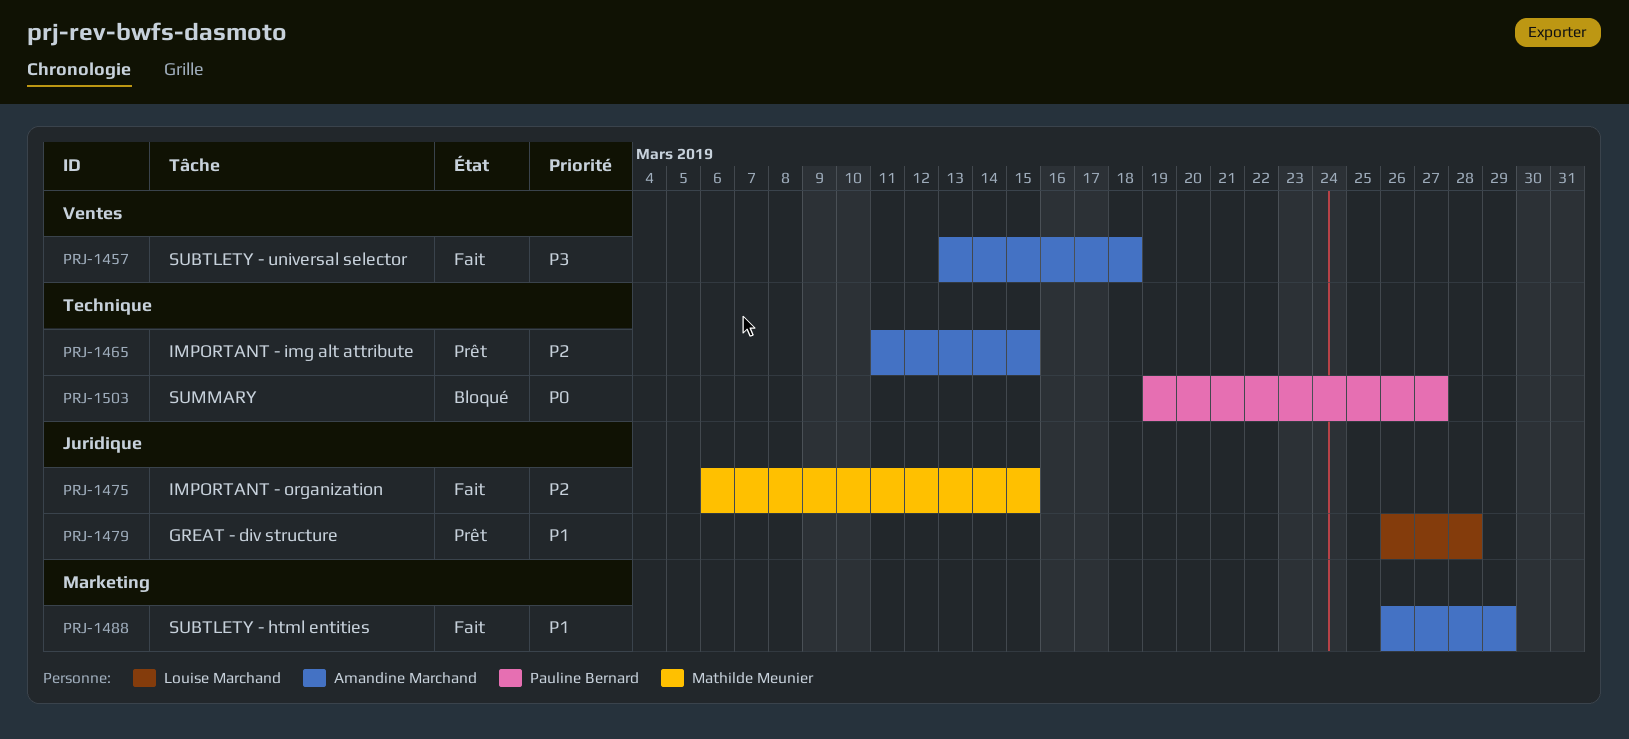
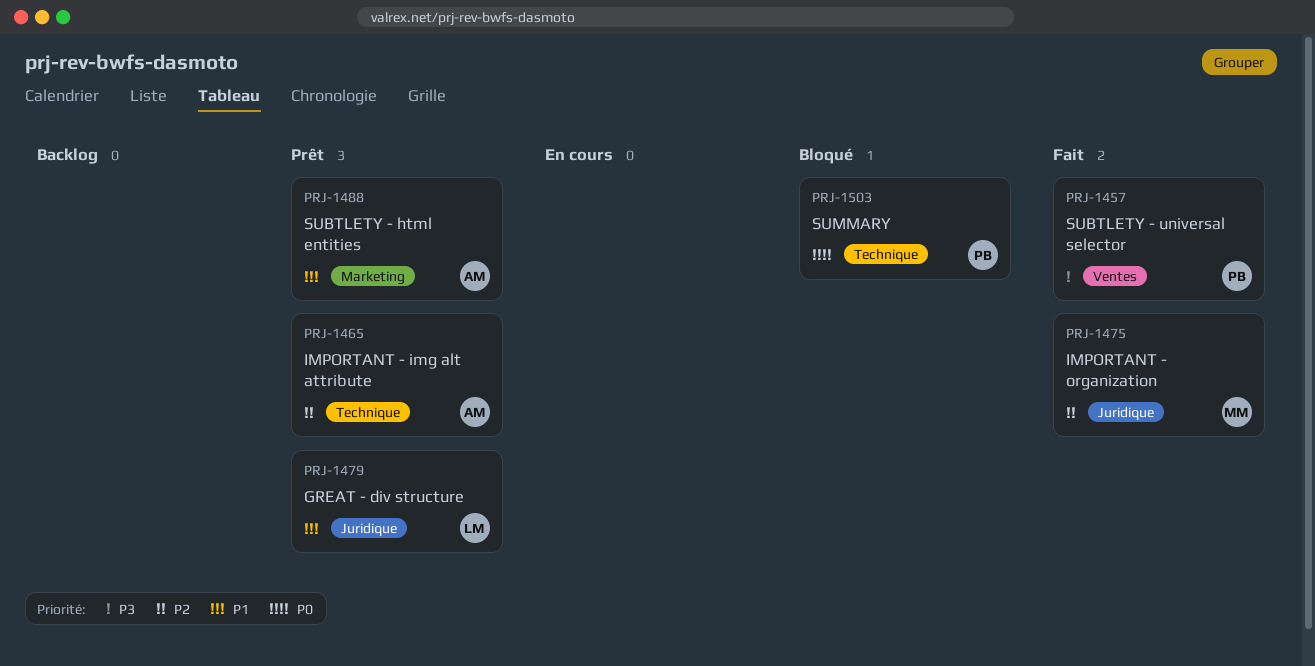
PRJ-1457, owner: Amandine Marchand -> Pauline Bernard
PRJ-1488, status: Fait -> Prêt

